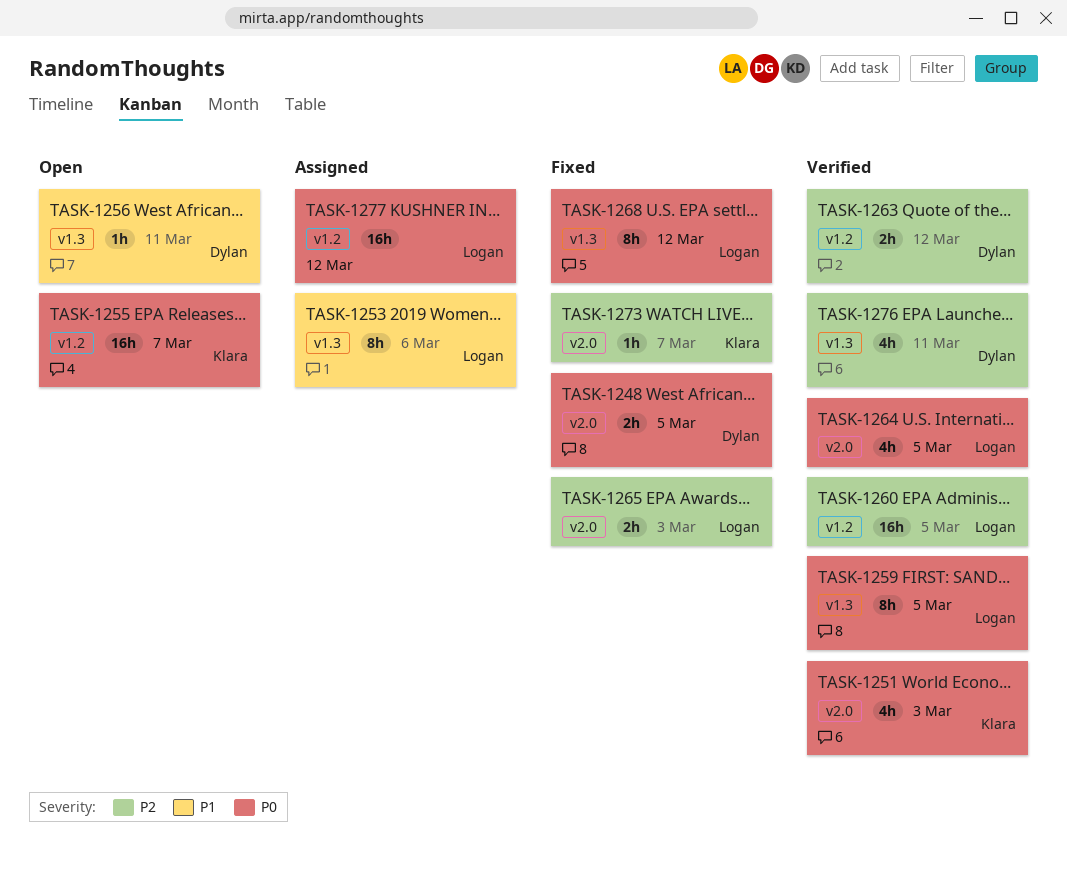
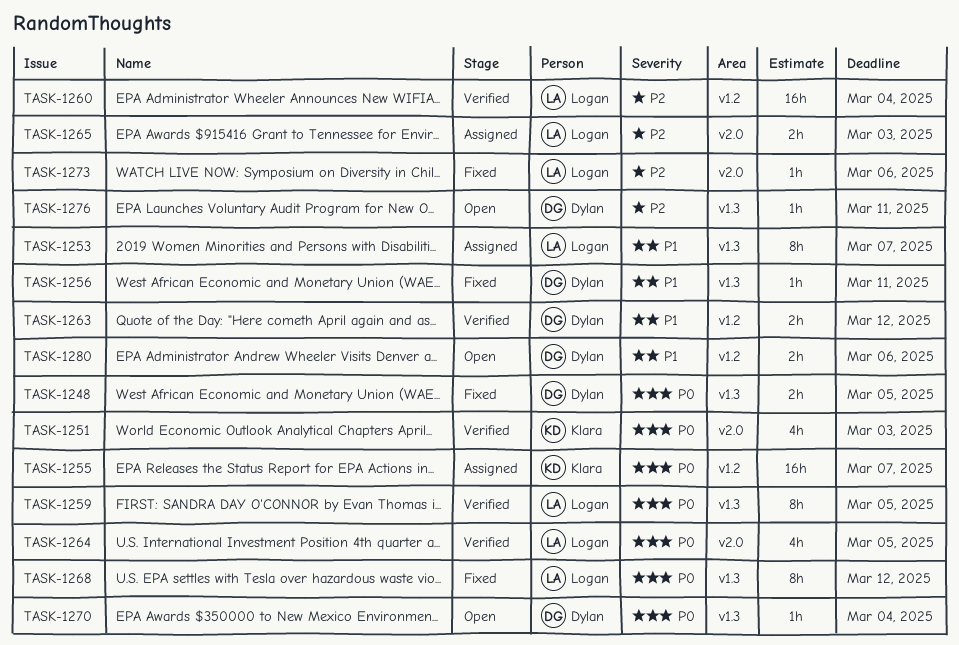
TASK-1248, label: v2.0 -> v1.3
TASK-1253, due: Mar 6 -> Mar 7
TASK-1255, status: Open -> Assigned
TASK-1256, status: Open -> Fixed
TASK-1260, due: Mar 5 -> Mar 4
TASK-1263, priority: P2 -> P1
TASK-1265, status: Fixed -> Assigned
TASK-1270: none -> present
TASK-1273, owner: Klara -> Logan
TASK-1273, due: Mar 7 -> Mar 6
TASK-1276, status: Verified -> Open
TASK-1276, estimate: 4h -> 1h
TASK-1277: present -> none
TASK-1280: none -> present

